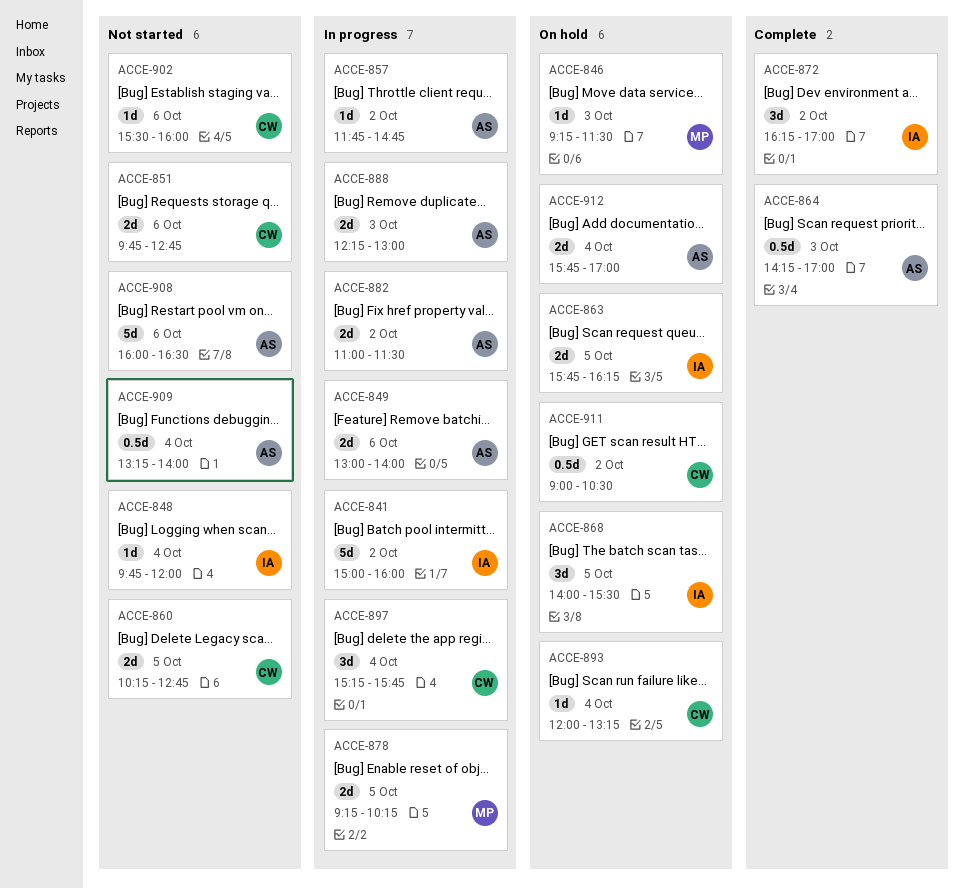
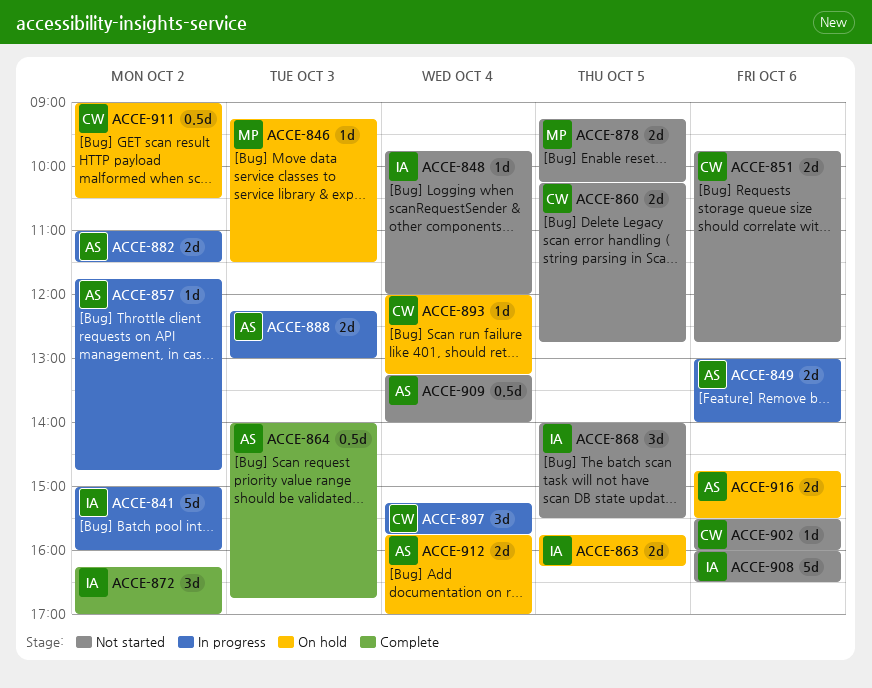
ACCE-864, begins: 14:15 -> 14:00
ACCE-864, ends: 17:00 -> 16:45
ACCE-868, status: On hold -> Not started
ACCE-878, status: In progress -> Not started
ACCE-908, owner: AS -> IA
ACCE-916: none -> present

